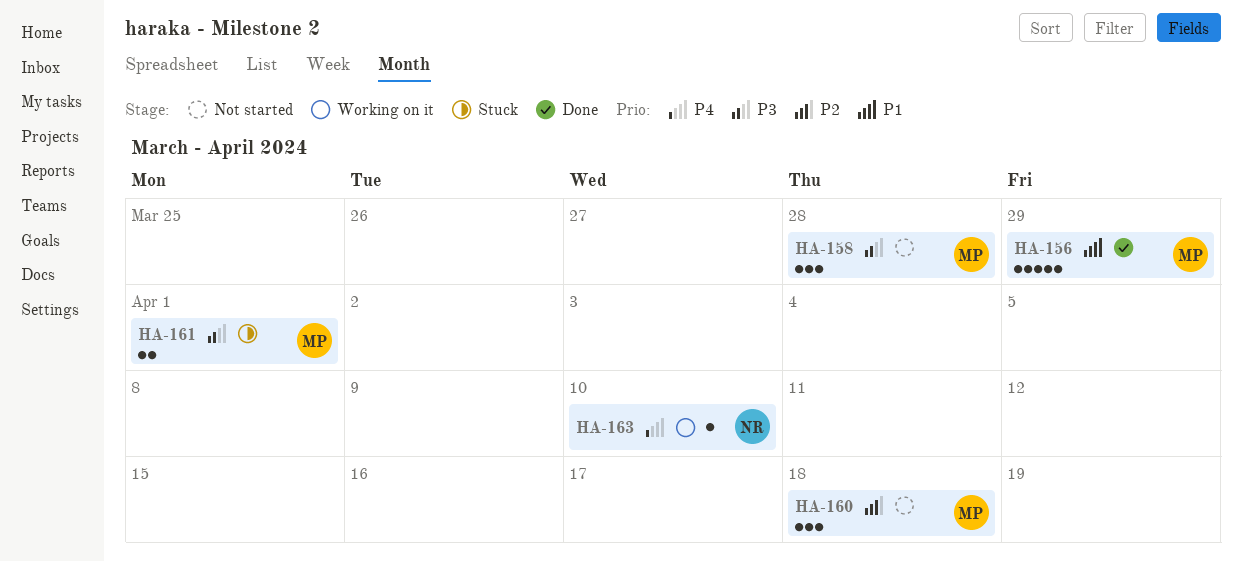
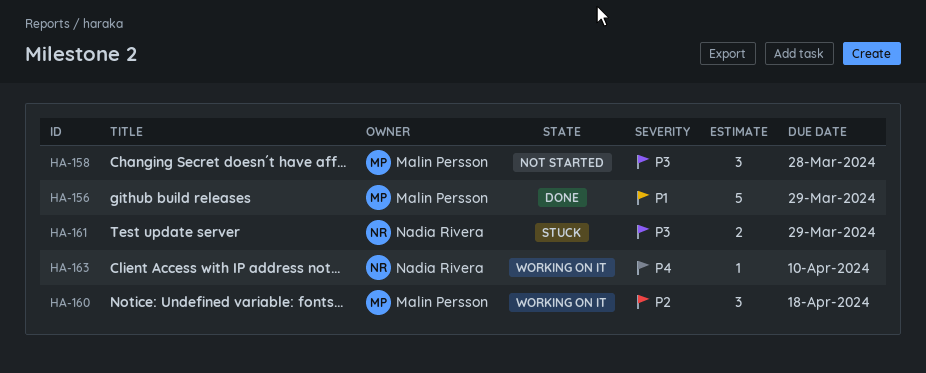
HA-160, status: Not started -> Working on it
HA-161, owner: Malin Persson -> Nadia Rivera
HA-161, due: Apr 1 -> Mar 29

